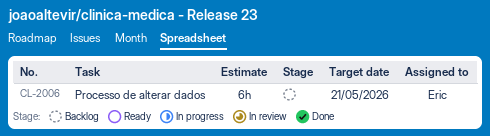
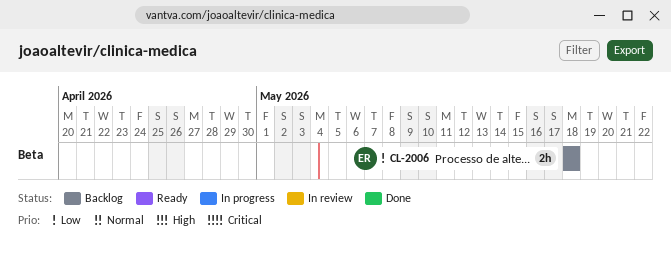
CL-2006, estimate: 6h -> 2h
CL-2006, due: May 21 -> May 18

